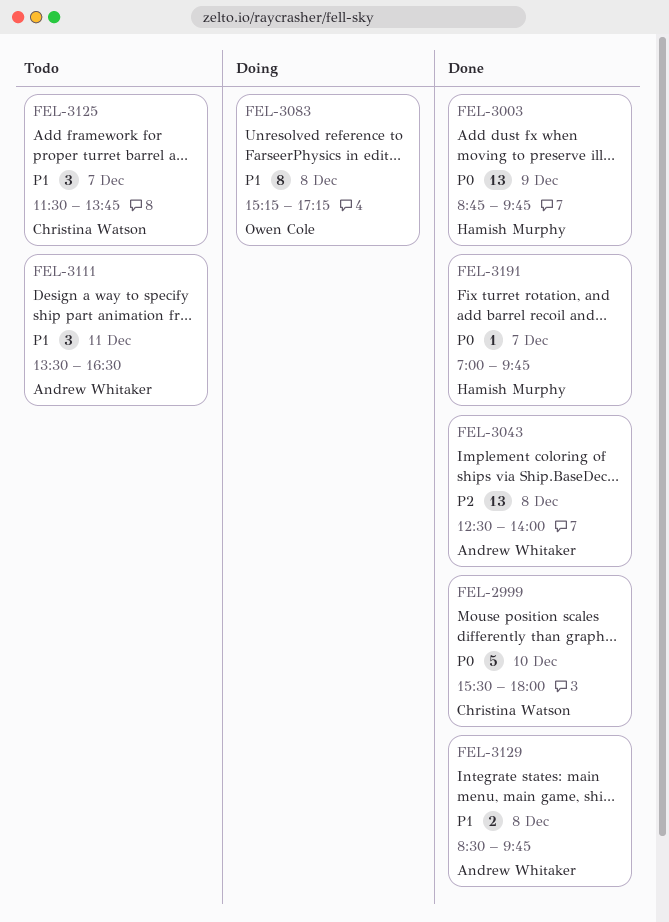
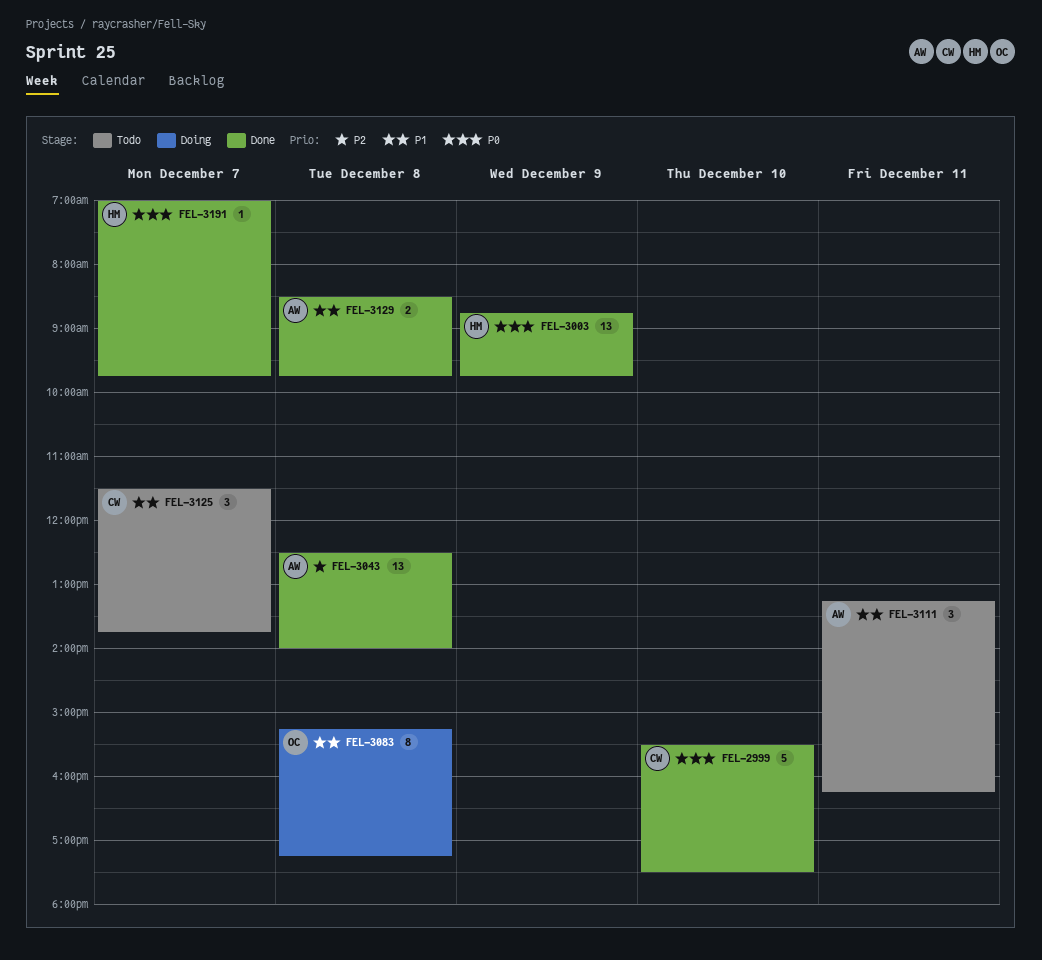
FEL-2999, ends: 18:00 -> 17:30
FEL-3111, begins: 13:30 -> 13:15
FEL-3111, ends: 16:30 -> 16:15

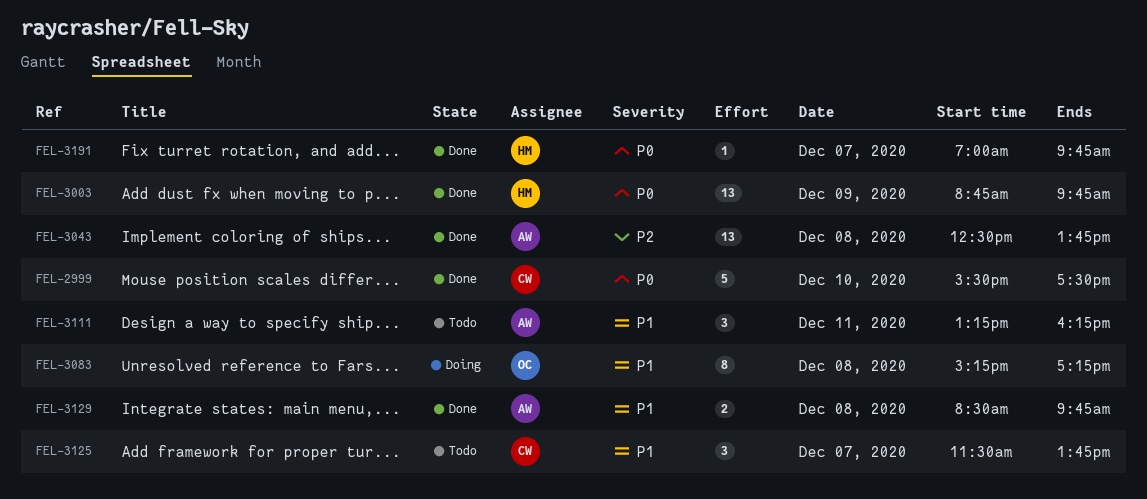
FEL-3043, ends: 14:00 -> 13:45

